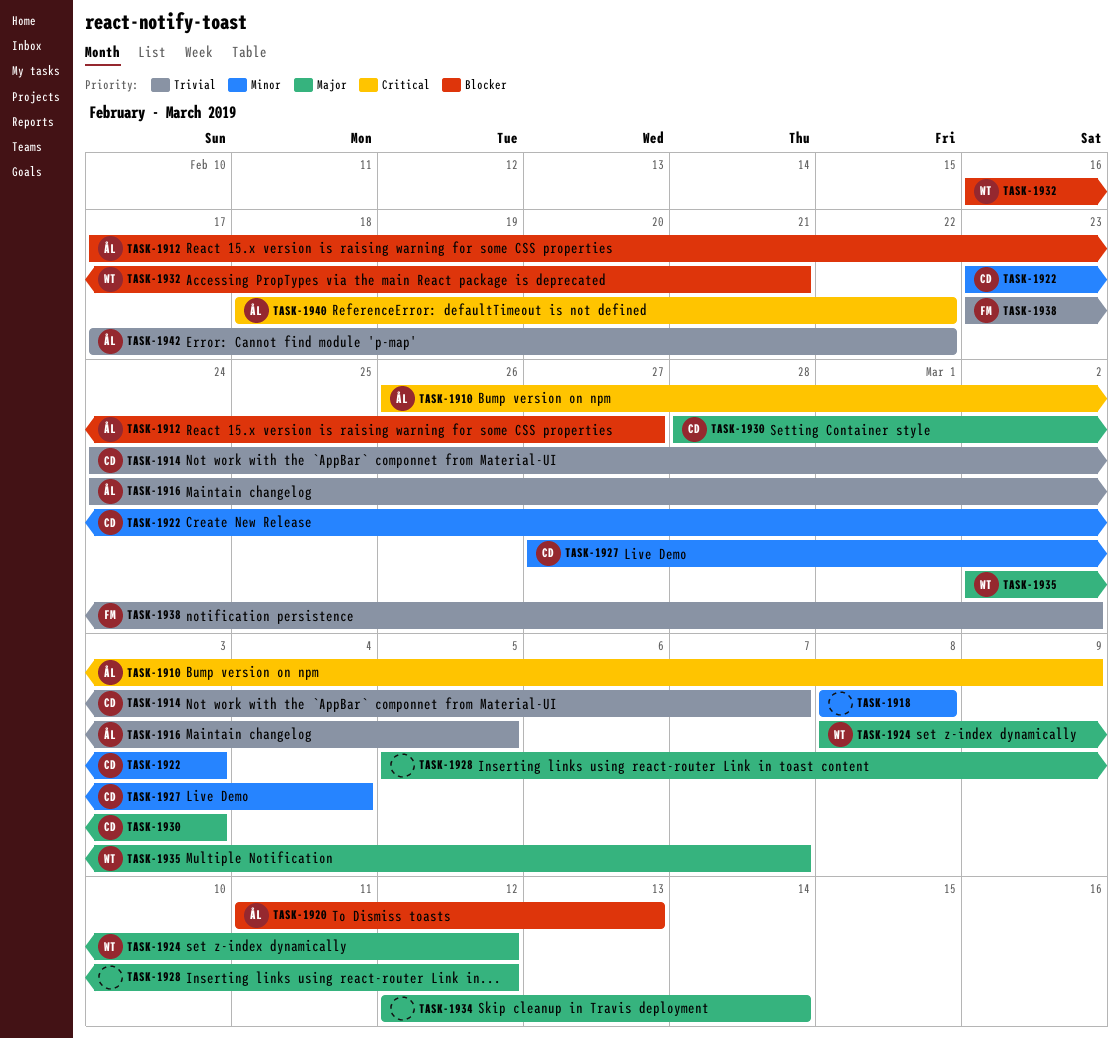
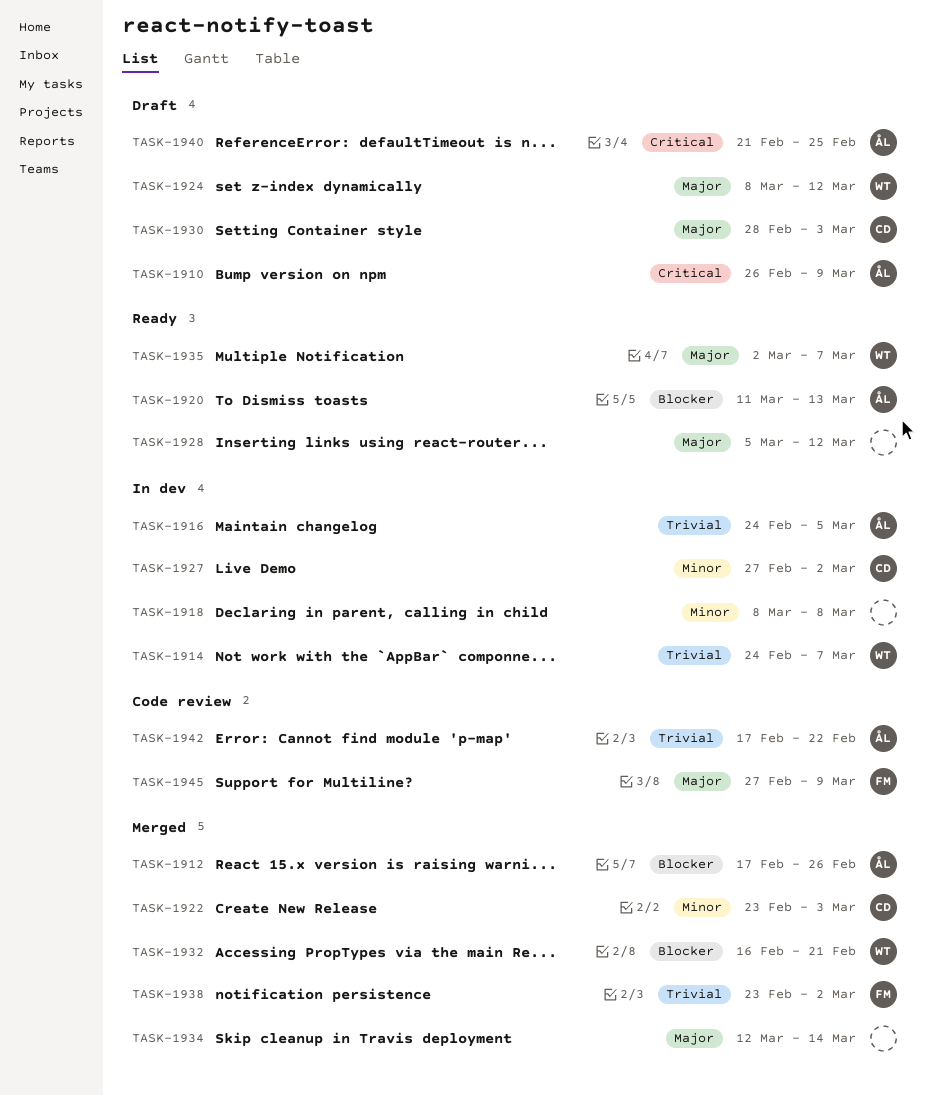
TASK-1912, due: Feb 27 -> Feb 26
TASK-1914, owner: CD -> WT
TASK-1927, due: Mar 4 -> Mar 2
TASK-1940, start: Feb 18 -> Feb 21
TASK-1940, due: Feb 22 -> Feb 25
TASK-1945: none -> present

